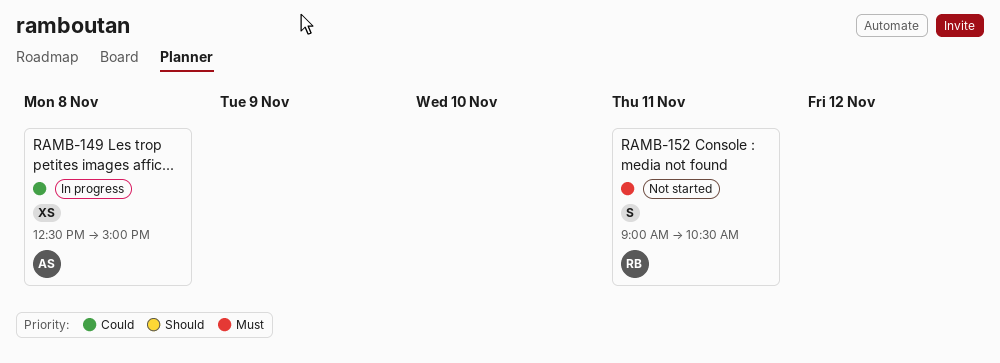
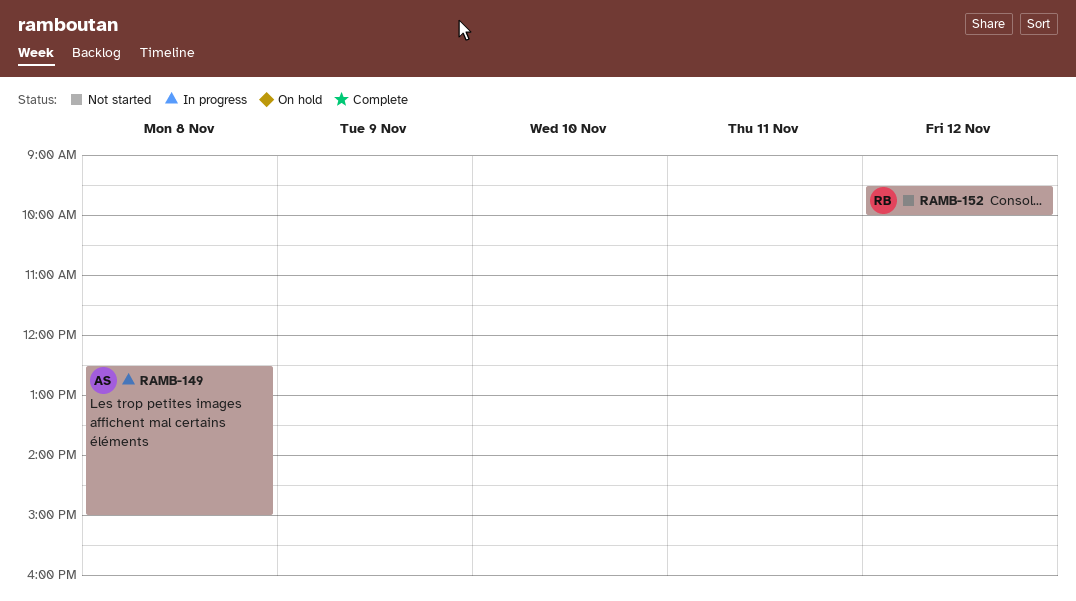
RAMB-152, day: Nov 11 -> Nov 12
RAMB-152, begins: 09:00 -> 09:30
RAMB-152, ends: 10:30 -> 10:00

